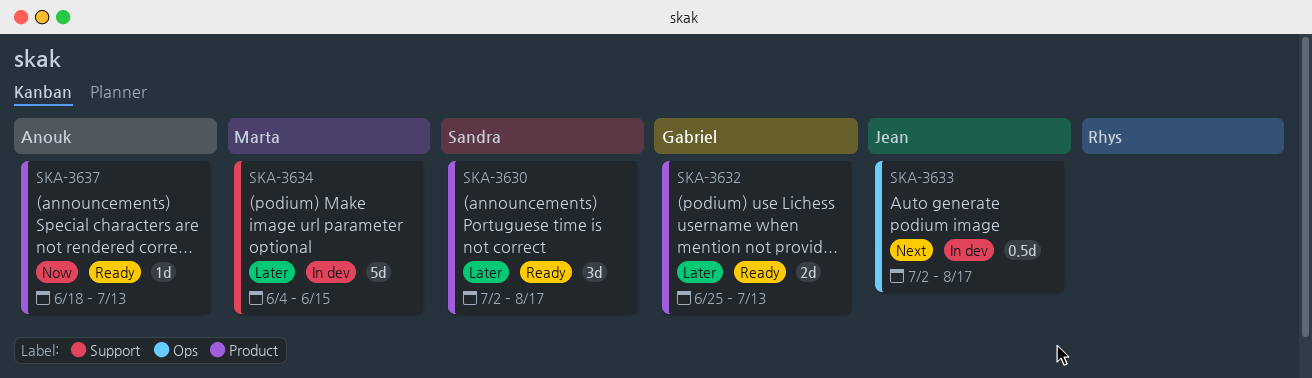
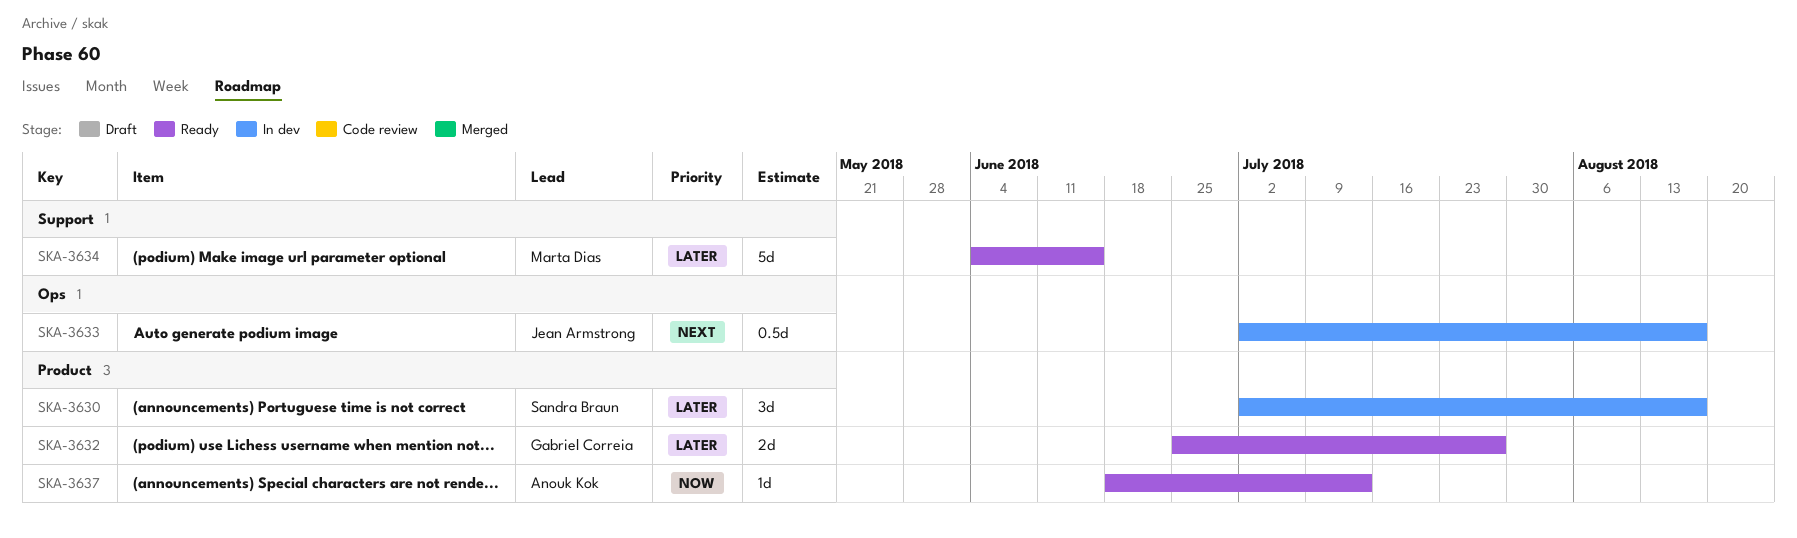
SKA-3630, status: Ready -> In dev
SKA-3632, due: Jul 13 -> Jul 27
SKA-3634, status: In dev -> Ready

